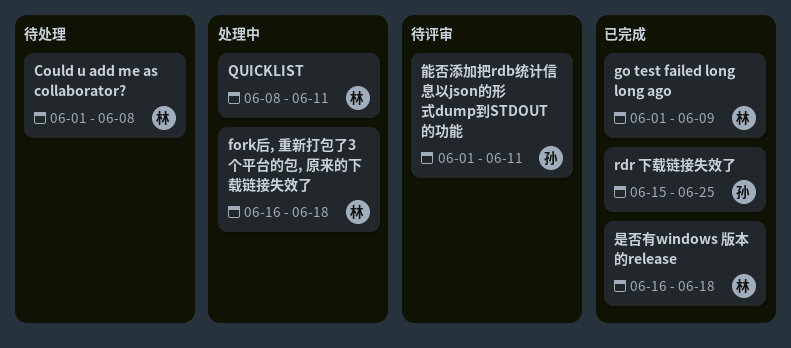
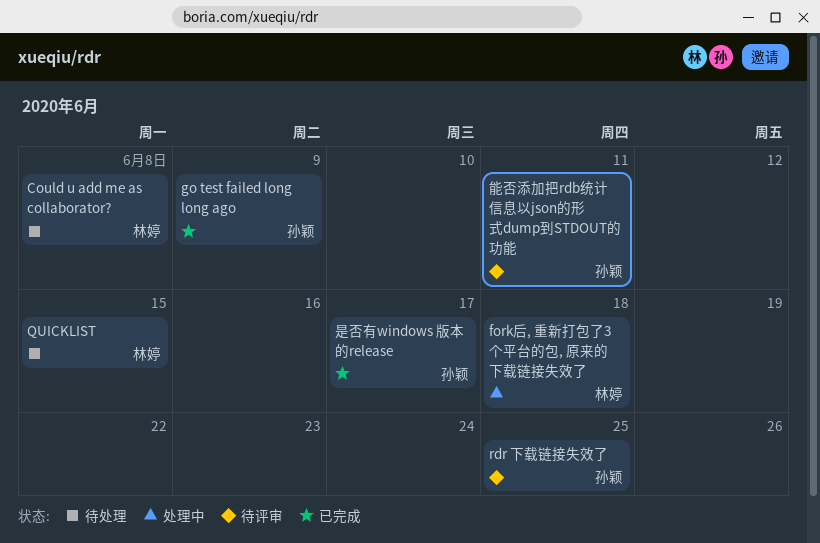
go test failed long long ago, owner: 林婷 -> 孙颖
QUICKLIST, status: 处理中 -> 待处理
QUICKLIST, due: Jun 11 -> Jun 15
rdr 下载链接失效了, status: 已完成 -> 待评审
是否有windows 版本的release, owner: 林婷 -> 孙颖
是否有windows 版本的release, due: Jun 18 -> Jun 17

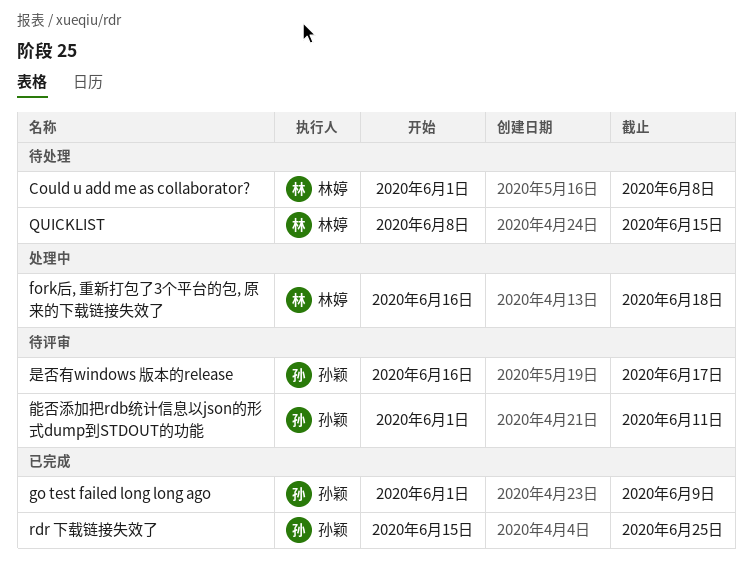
rdr 下载链接失效了, status: 待评审 -> 已完成
是否有windows 版本的release, status: 已完成 -> 待评审

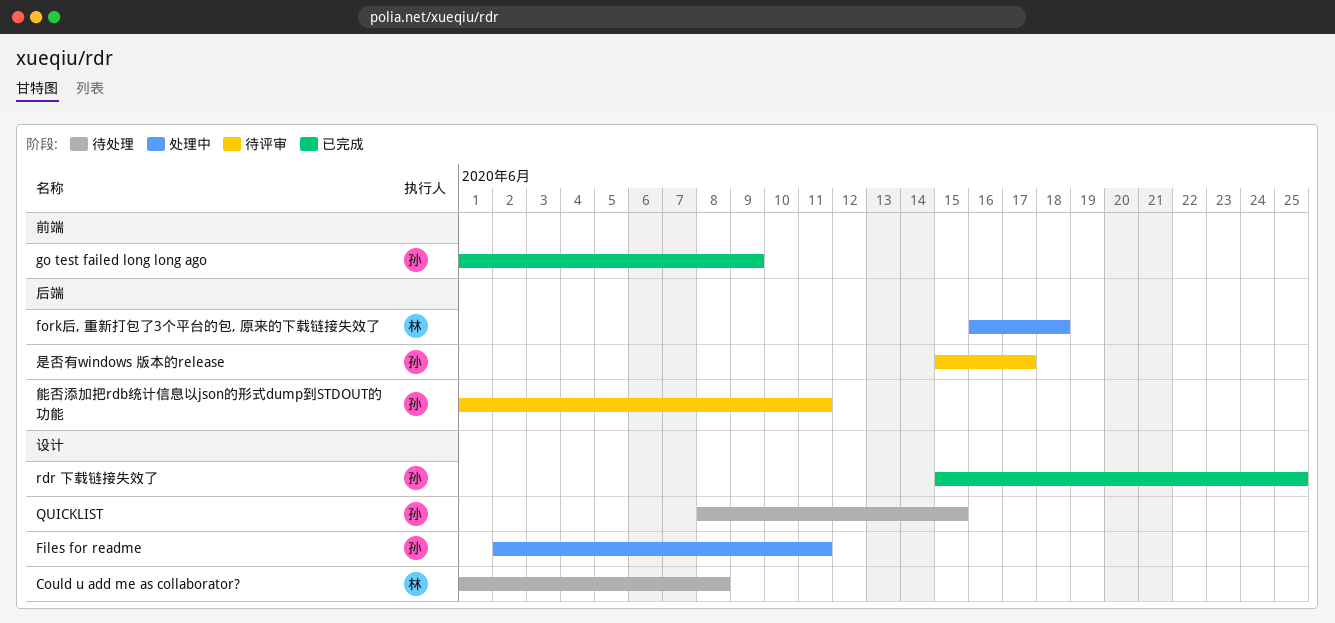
Files for readme: none -> present
QUICKLIST, owner: 林婷 -> 孙颖
是否有windows 版本的release, start: Jun 16 -> Jun 15

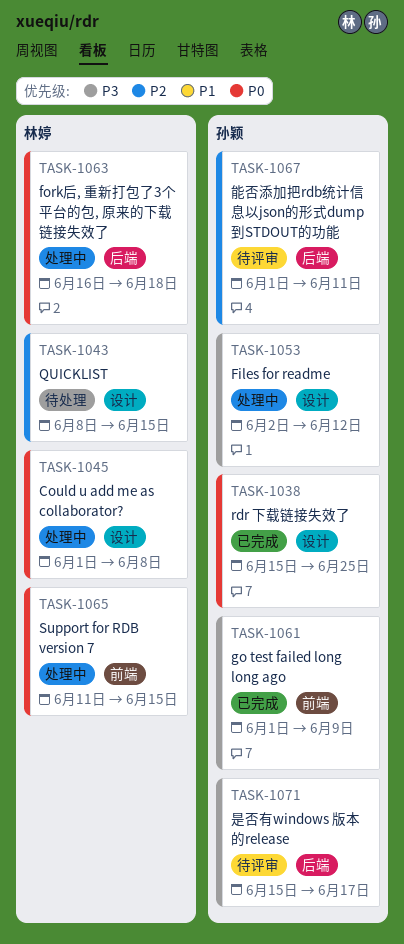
Could u add me as collaborator?, status: 待处理 -> 处理中
Files for readme, due: Jun 11 -> Jun 12
QUICKLIST, owner: 孙颖 -> 林婷
Support for RDB version 7: none -> present

